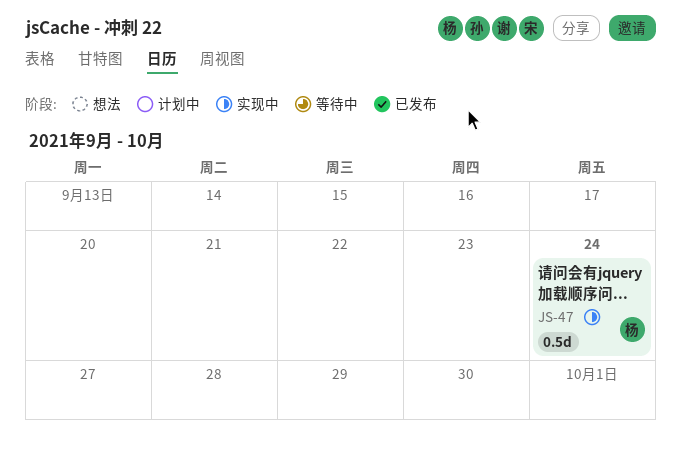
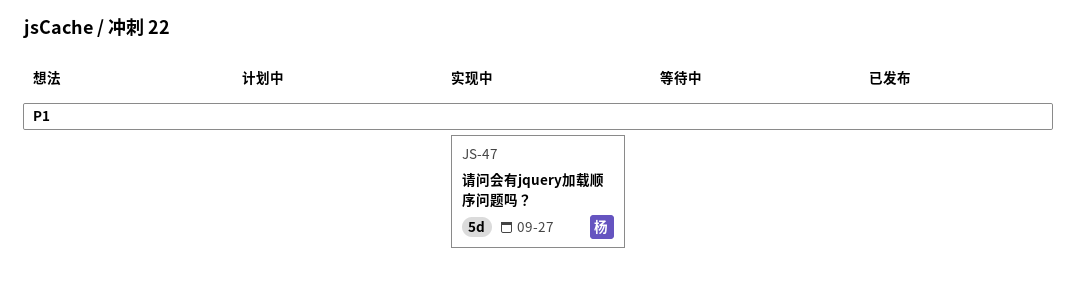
JS-47, estimate: 0.5d -> 5d
JS-47, due: Sep 24 -> Sep 27

